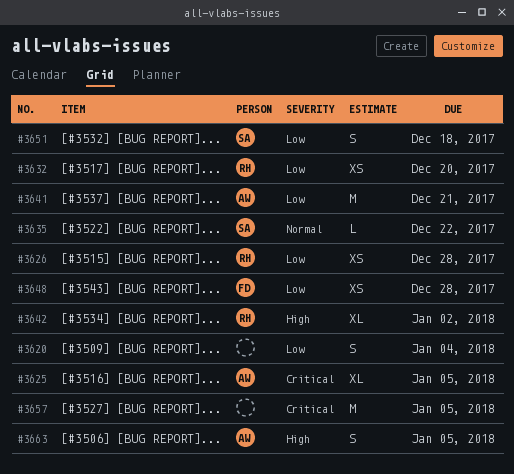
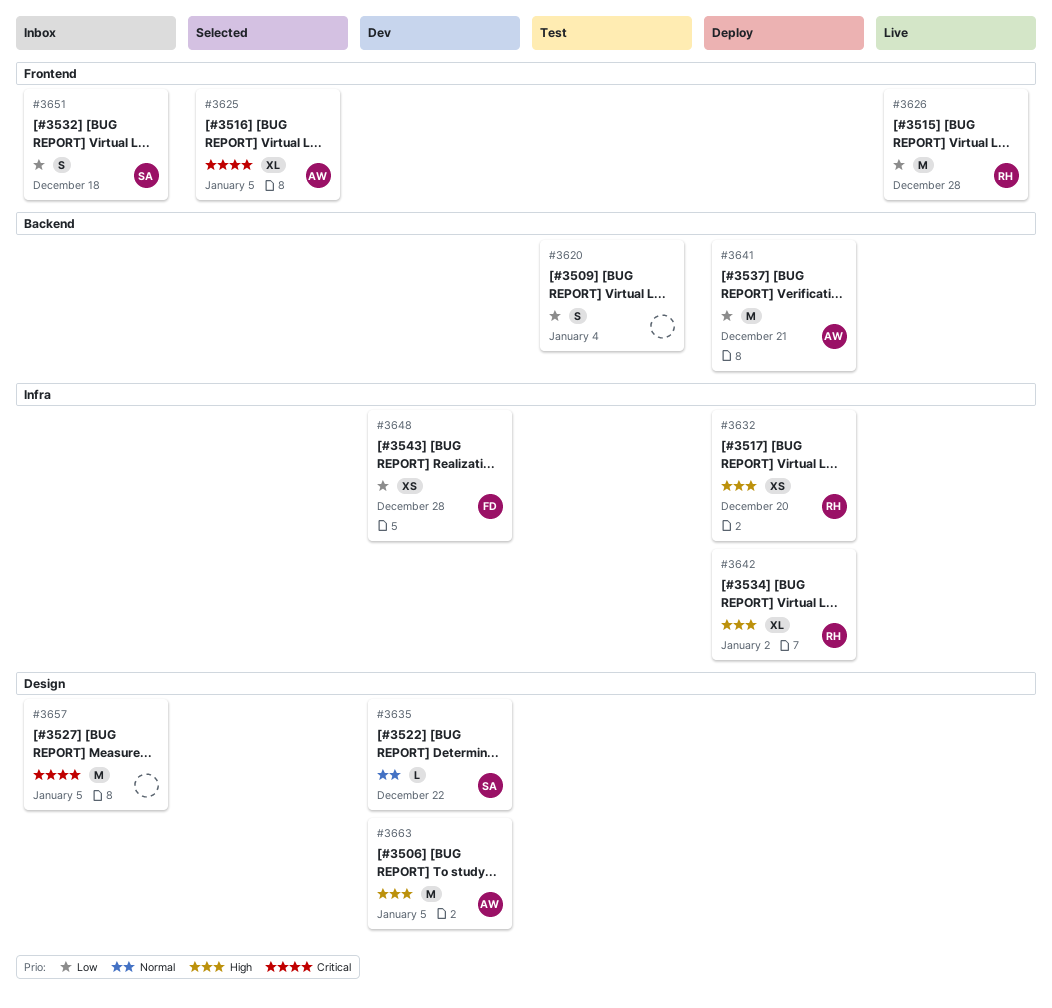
#3626, estimate: XS -> M
#3632, priority: Low -> High
#3663, estimate: S -> M

